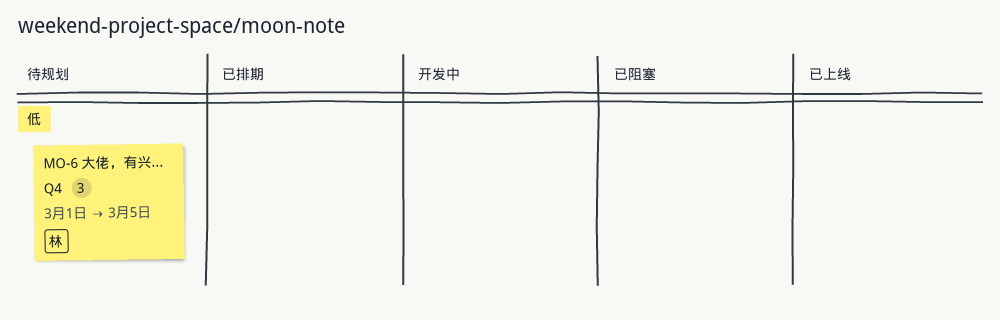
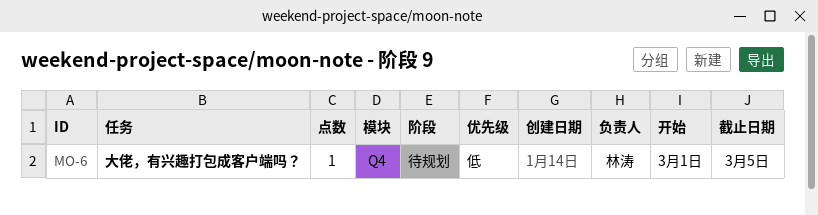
MO-6, estimate: 3 -> 1

